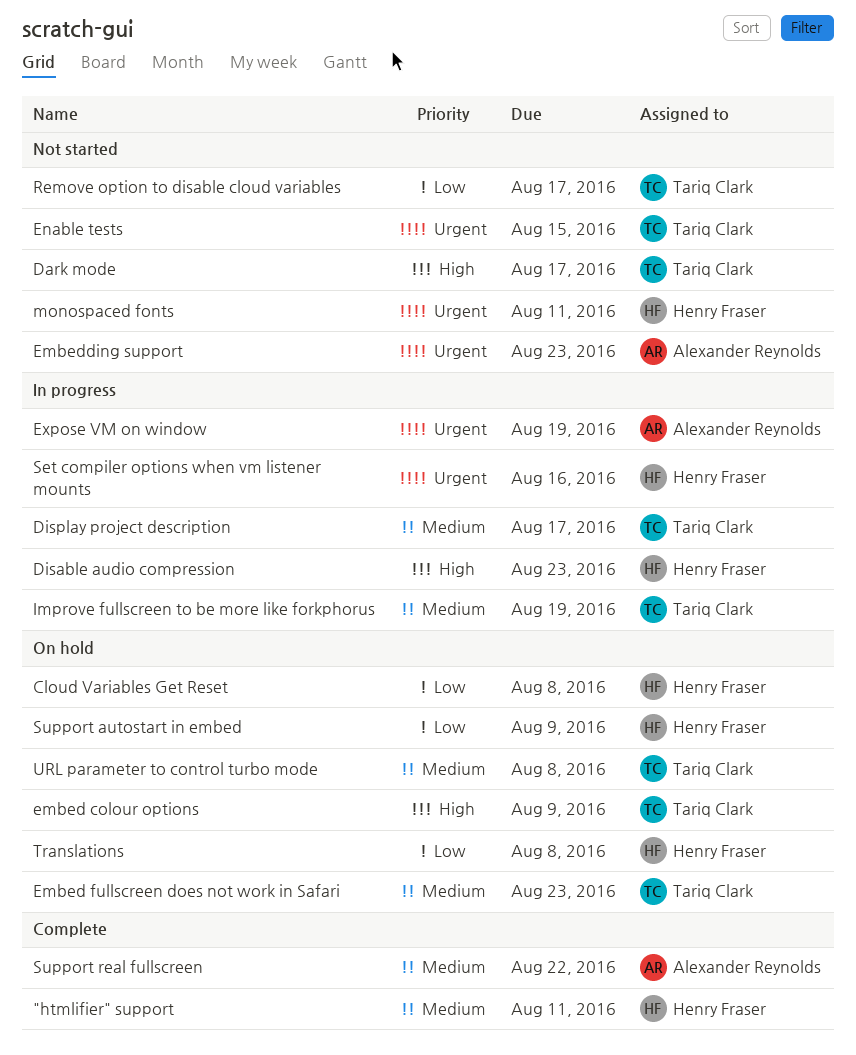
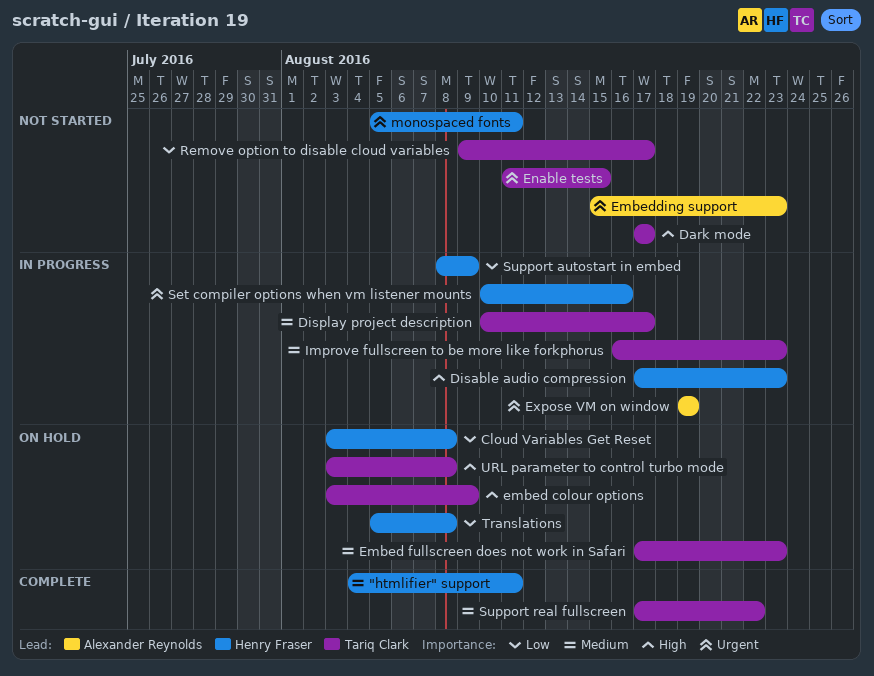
Improve fullscreen to be more like forkphorus, due: Aug 19 -> Aug 23
Support autostart in embed, status: On hold -> In progress
Support real fullscreen, owner: Alexander Reynolds -> Tariq Clark
URL parameter to control turbo mode, priority: Medium -> High

